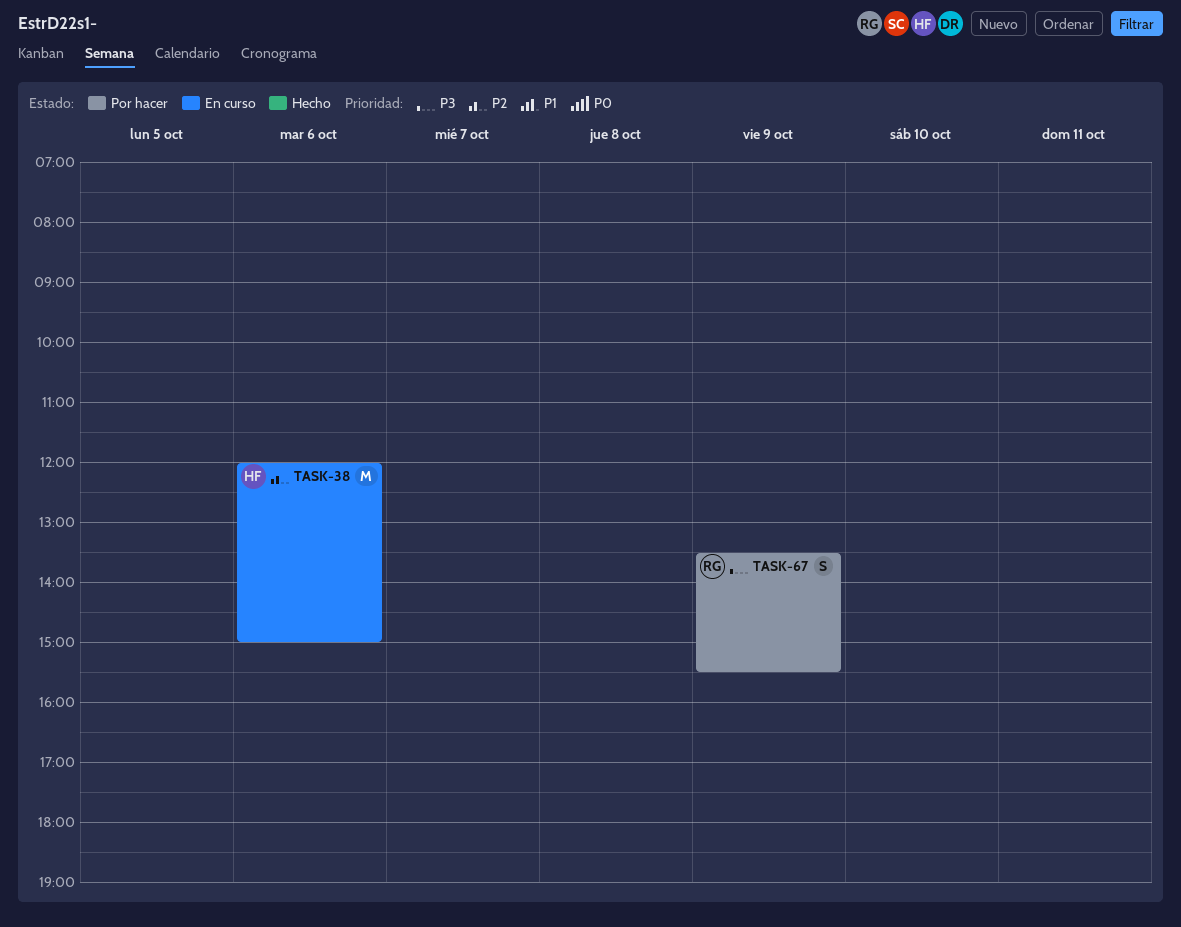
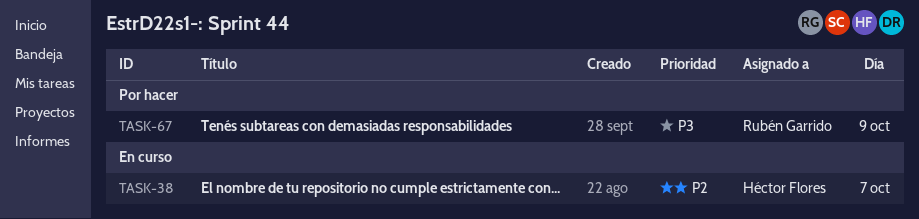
TASK-38, day: Oct 6 -> Oct 7

